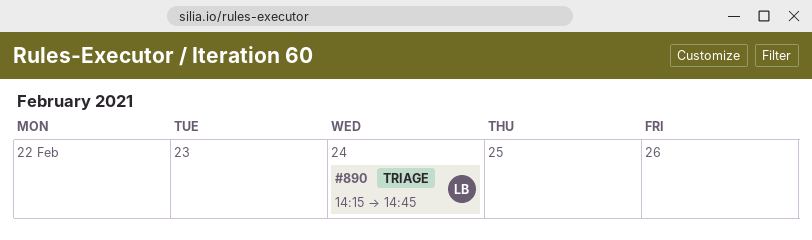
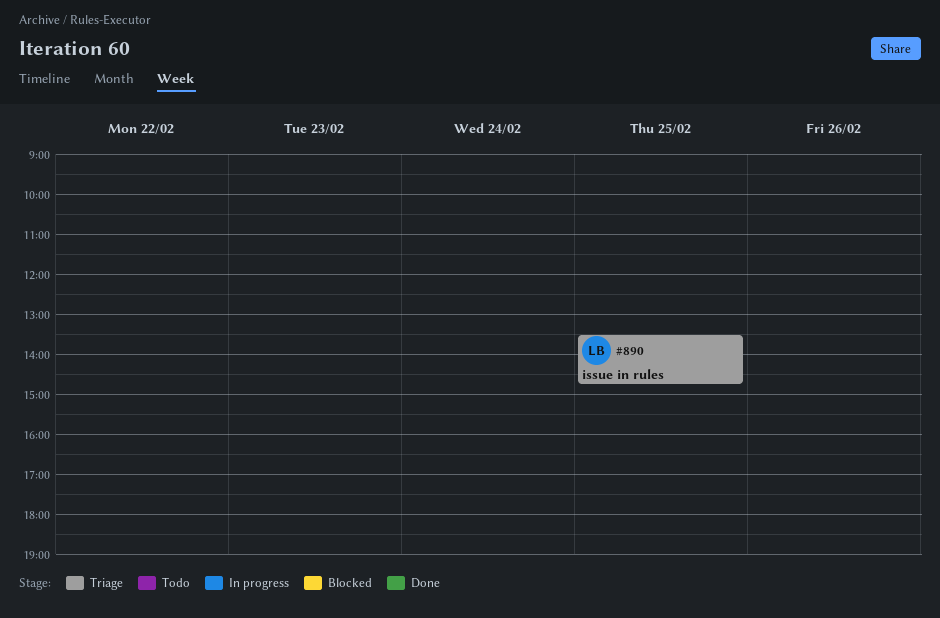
#890, day: Feb 24 -> Feb 25
#890, begins: 14:15 -> 13:30

